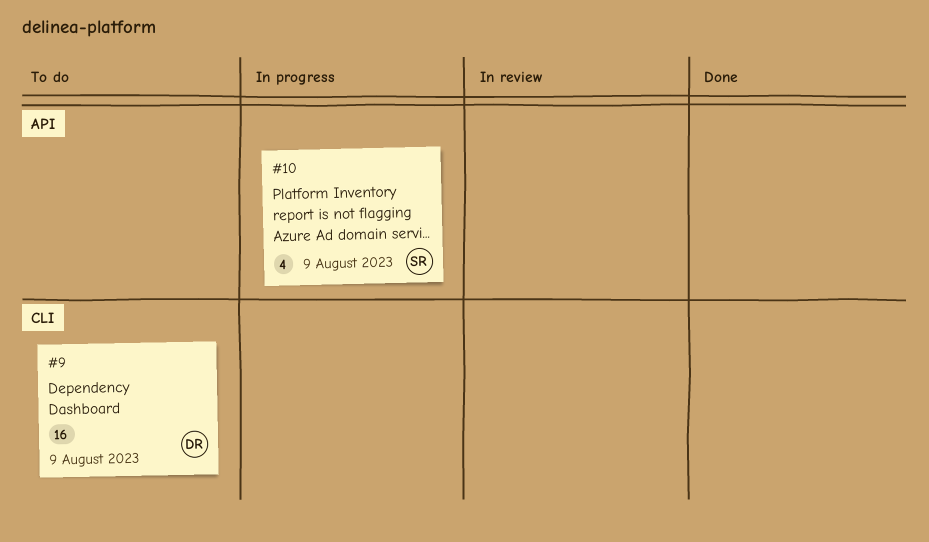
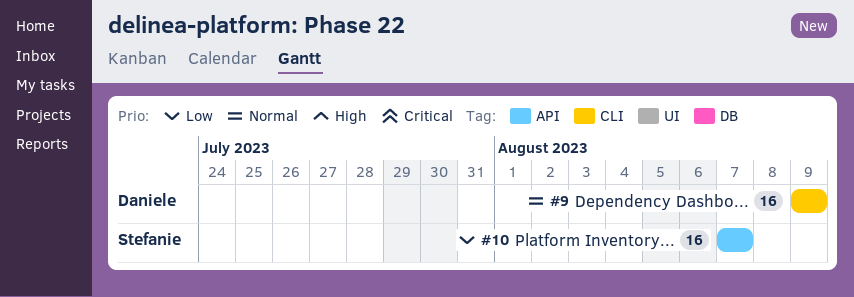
#10, estimate: 4 -> 16
#10, due: Aug 9 -> Aug 7

